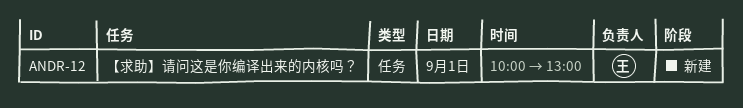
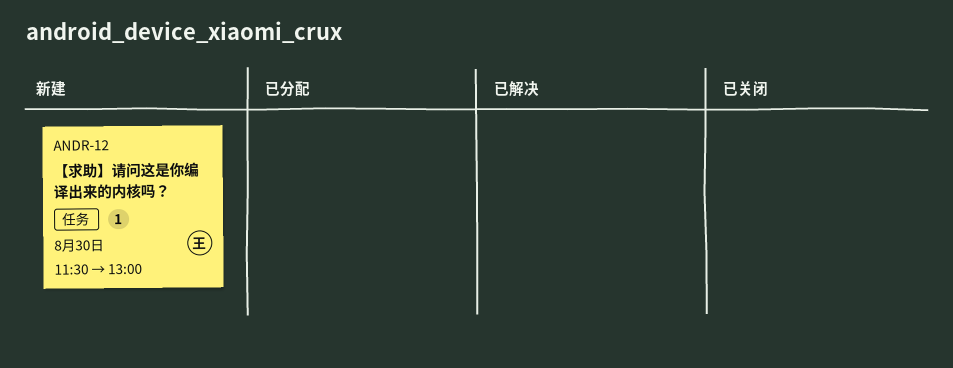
ANDR-12, day: Sep 1 -> Aug 30
ANDR-12, begins: 10:00 -> 11:30

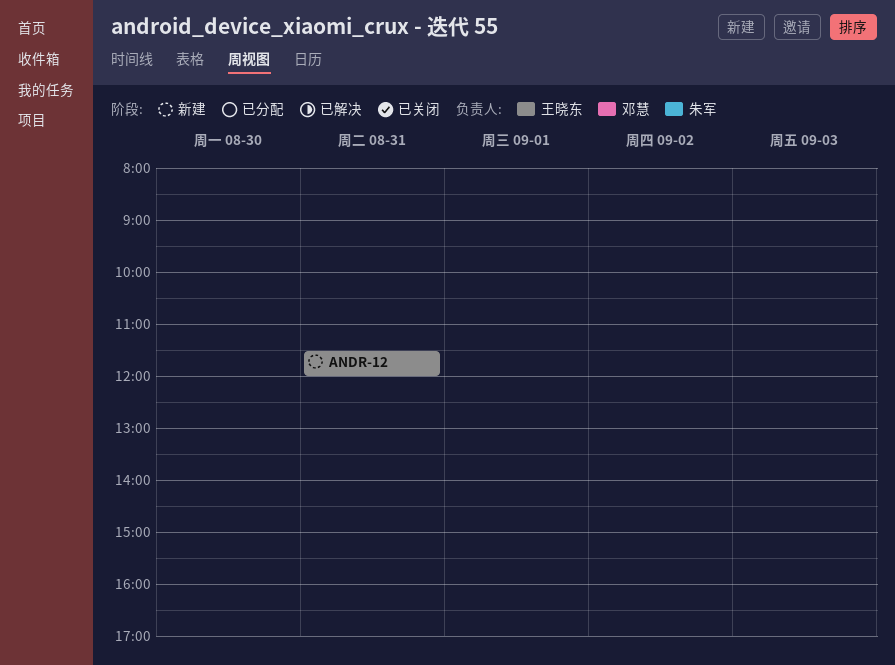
ANDR-12, day: Aug 30 -> Aug 31
ANDR-12, ends: 13:00 -> 12:00

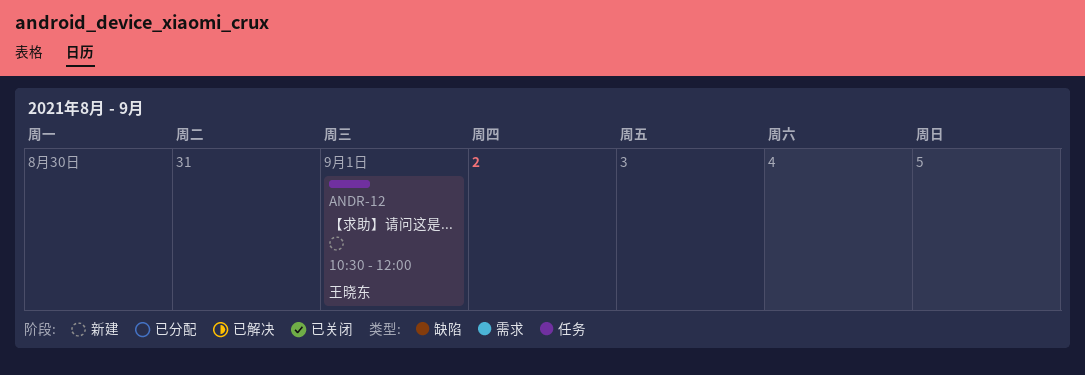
ANDR-12, day: Aug 31 -> Sep 1
ANDR-12, begins: 11:30 -> 10:30

